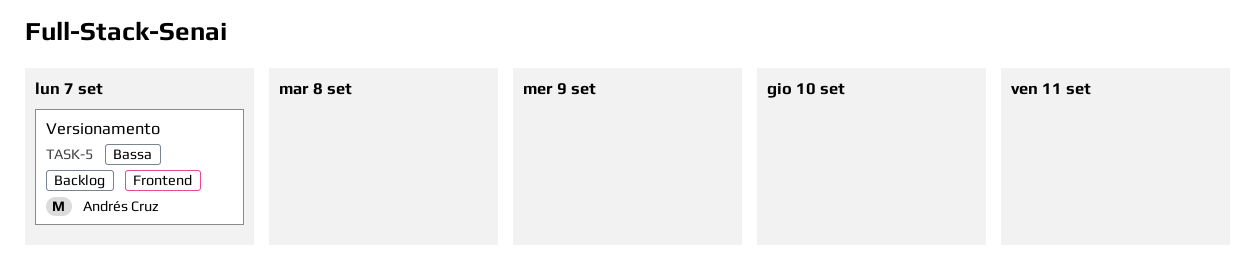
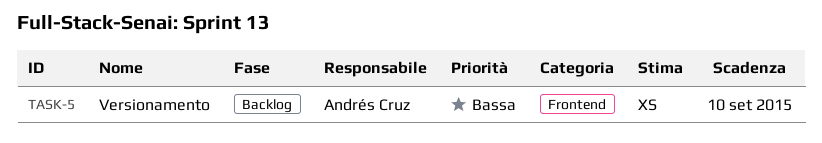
TASK-5, estimate: M -> XS
TASK-5, due: Sep 7 -> Sep 10

